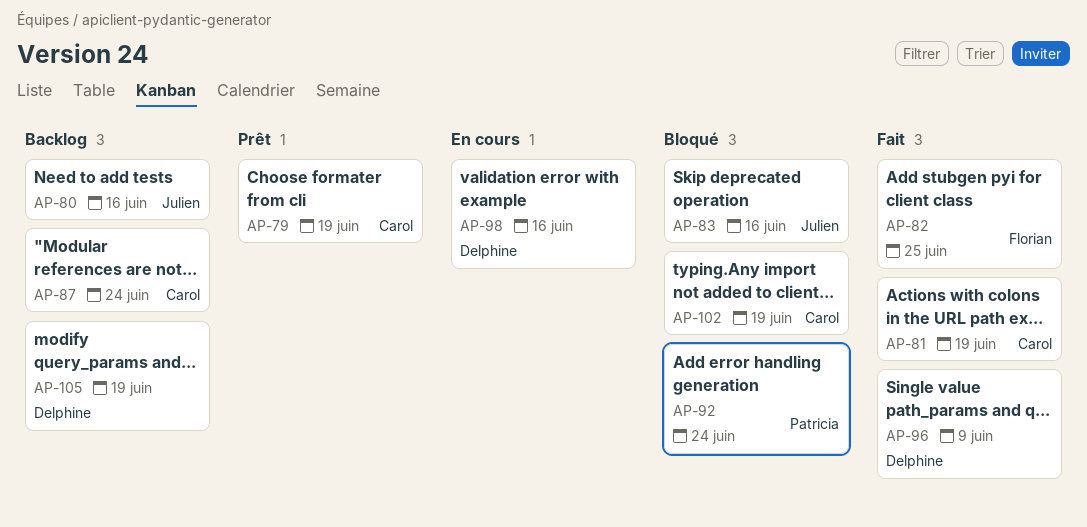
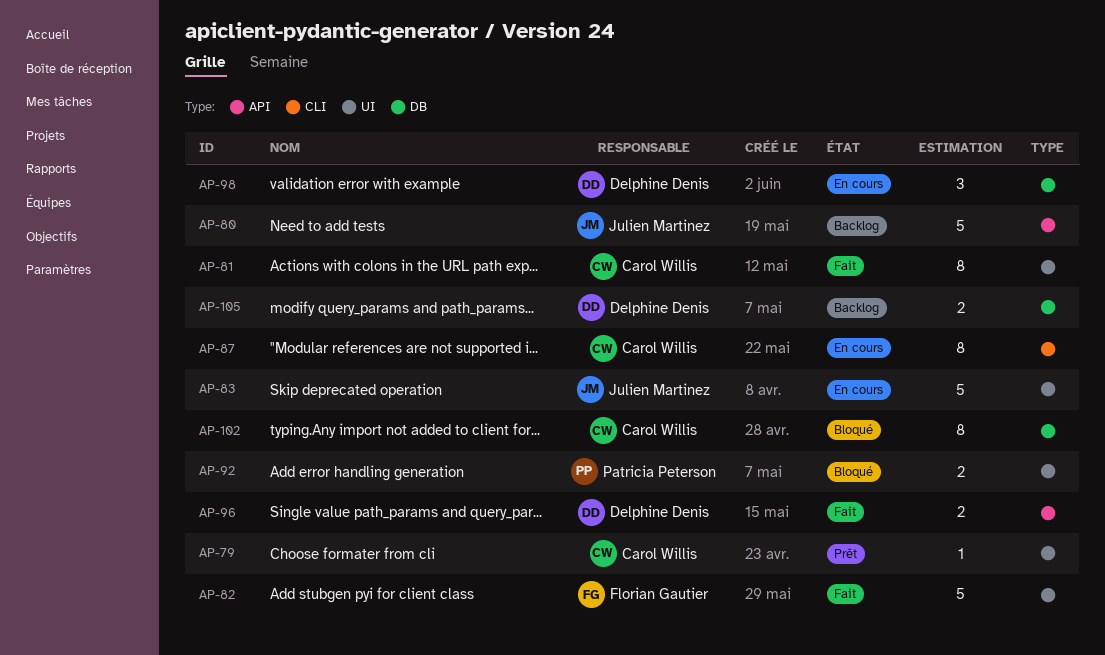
AP-83, status: Bloqué -> En cours
AP-87, status: Backlog -> En cours

